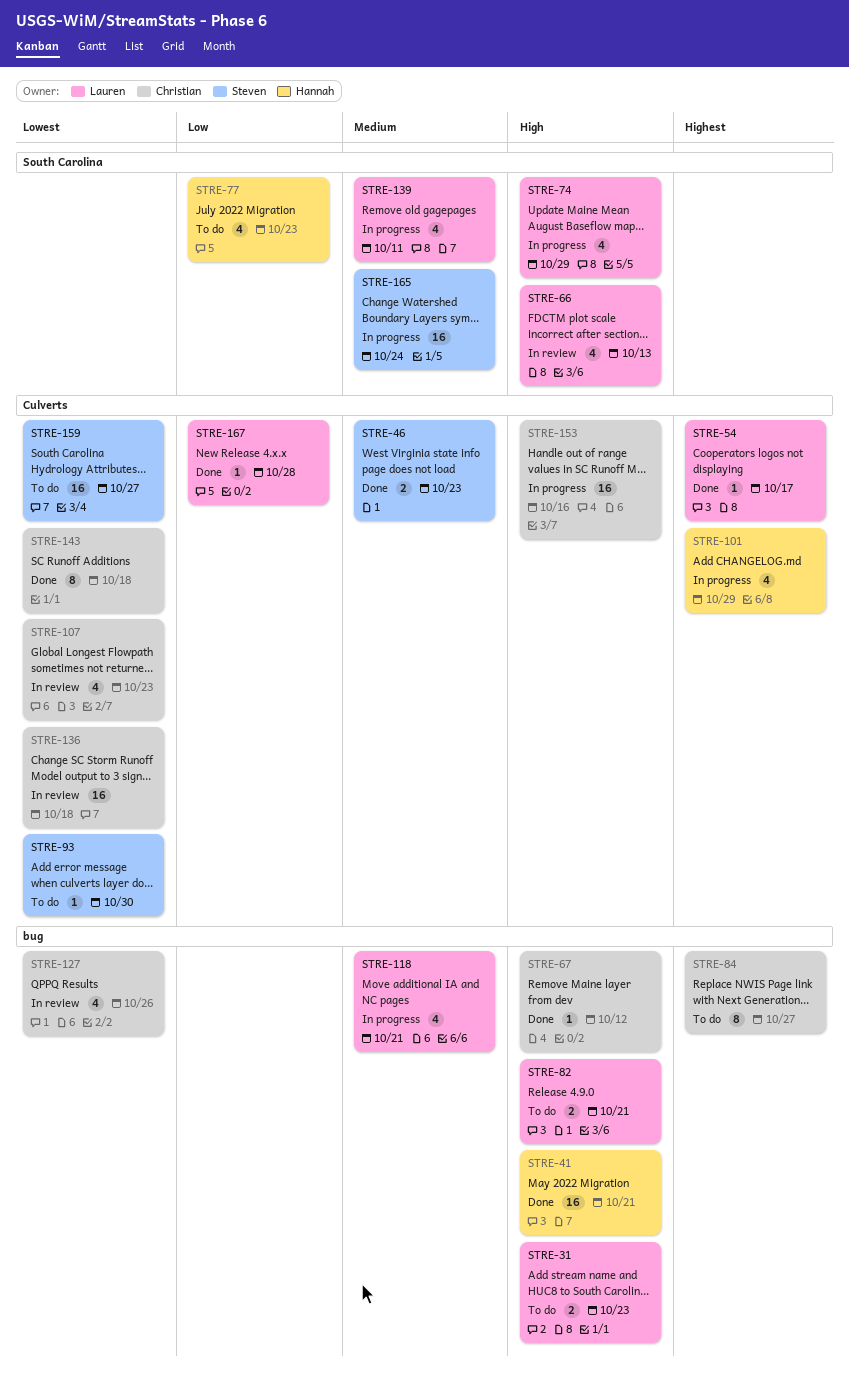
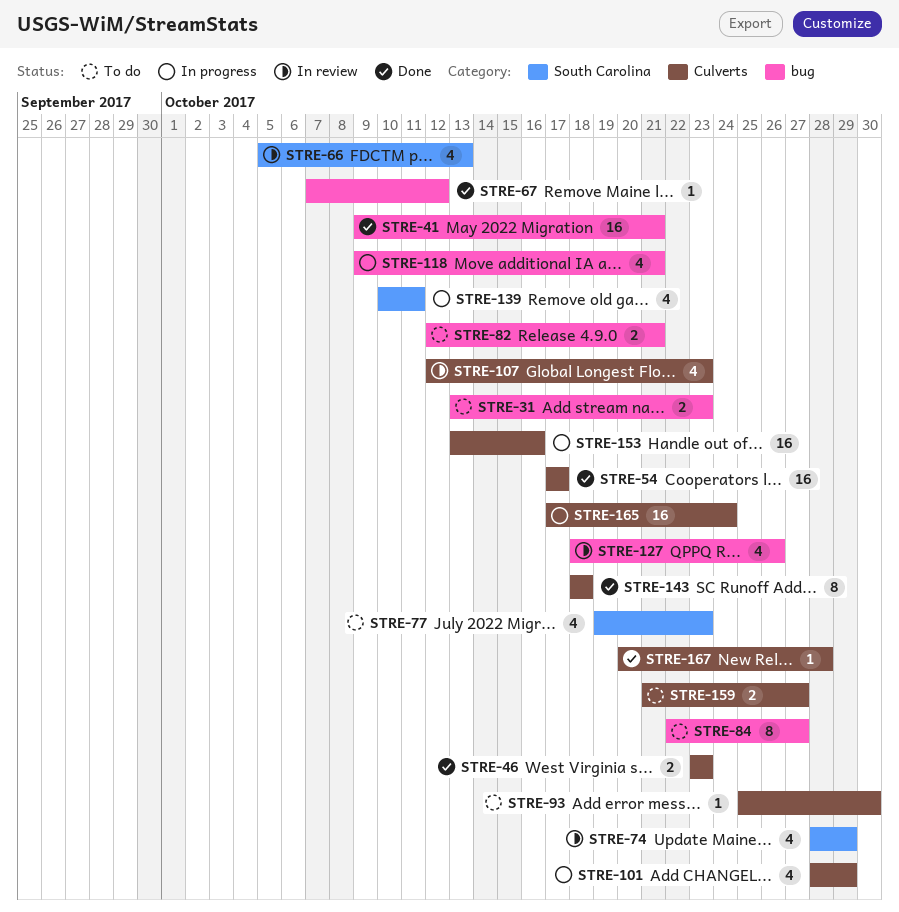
STRE-54, estimate: 1 -> 16
STRE-74, status: In progress -> In review
STRE-136: present -> none
STRE-159, estimate: 16 -> 2
STRE-165, label: South Carolina -> Culverts

